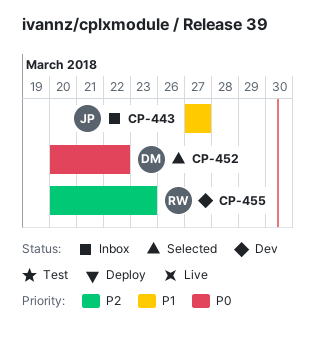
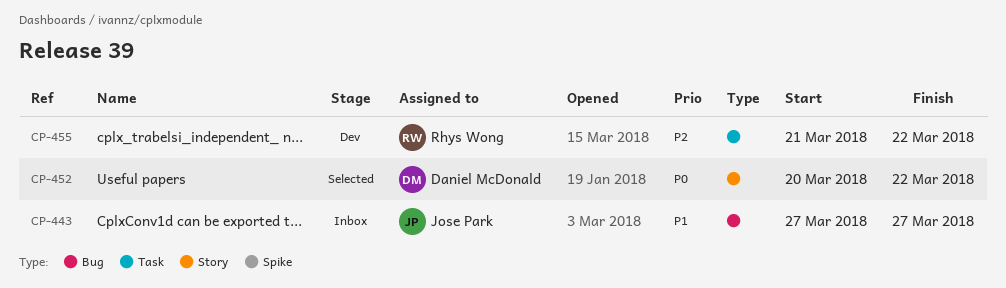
CP-455, start: Mar 20 -> Mar 21
CP-455, due: Mar 23 -> Mar 22

